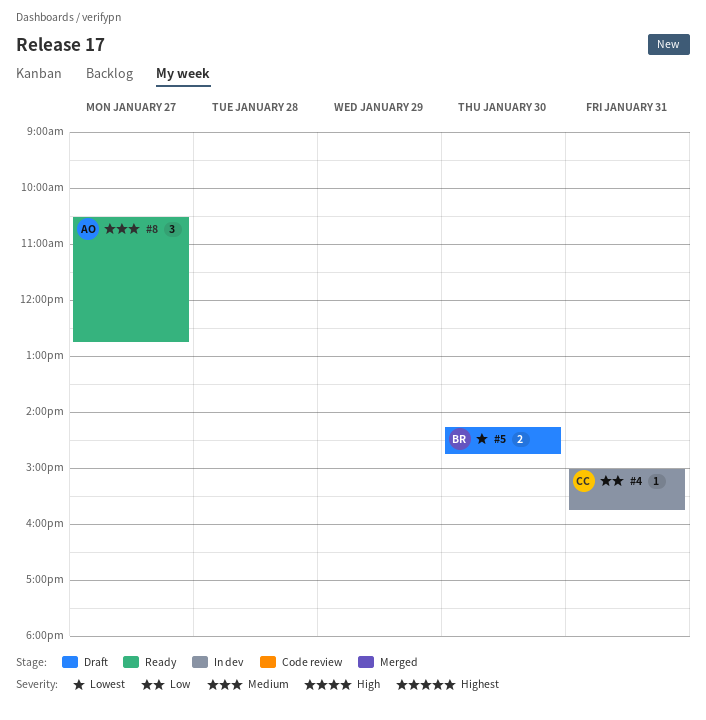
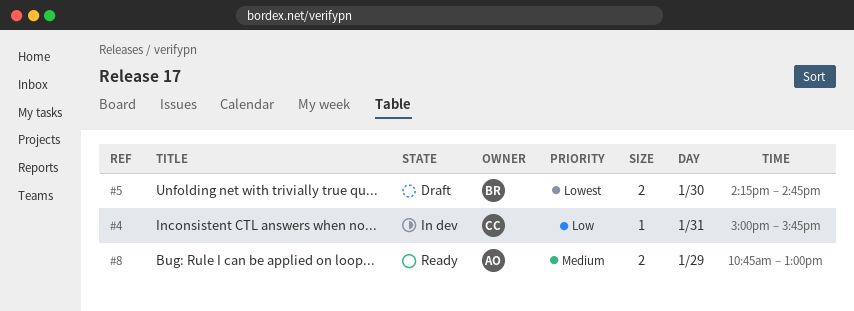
#8, estimate: 3 -> 2
#8, day: Jan 27 -> Jan 29
#8, begins: 10:30 -> 10:45
#8, ends: 12:45 -> 13:00

